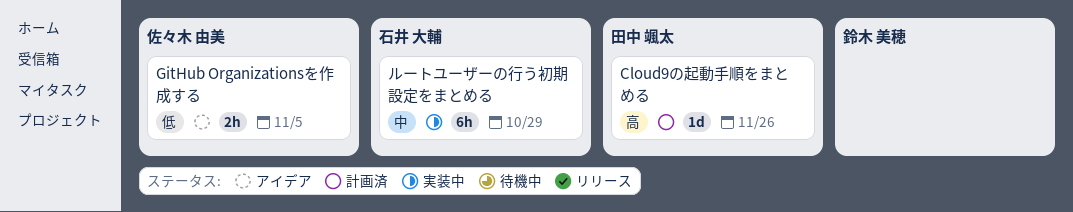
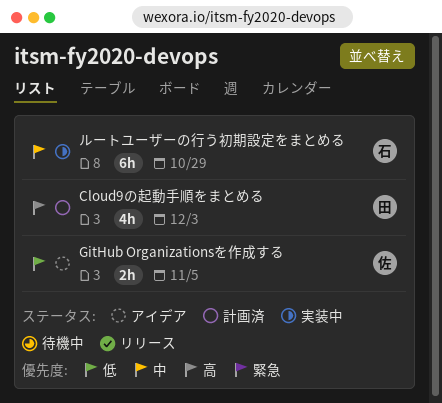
Cloud9の起動手順をまとめる, estimate: 1d -> 4h
Cloud9の起動手順をまとめる, due: Nov 26 -> Dec 3

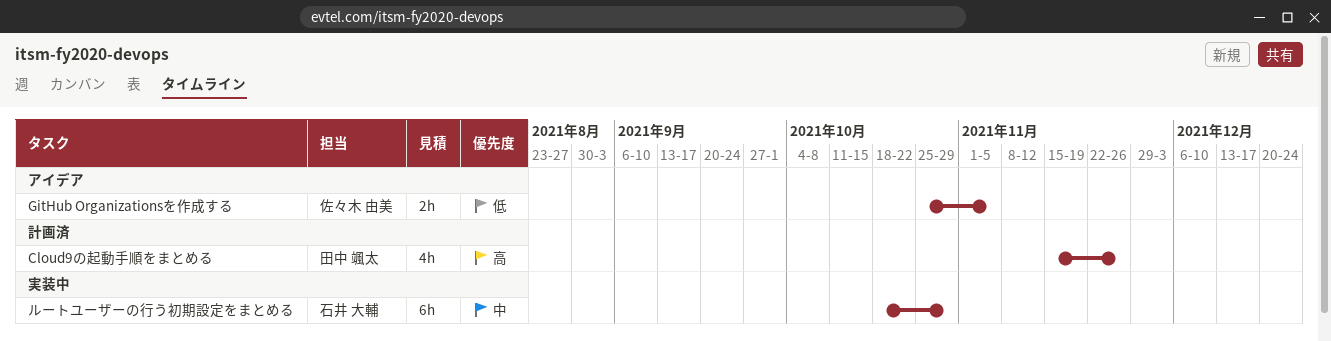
Cloud9の起動手順をまとめる, due: Dec 3 -> Nov 26

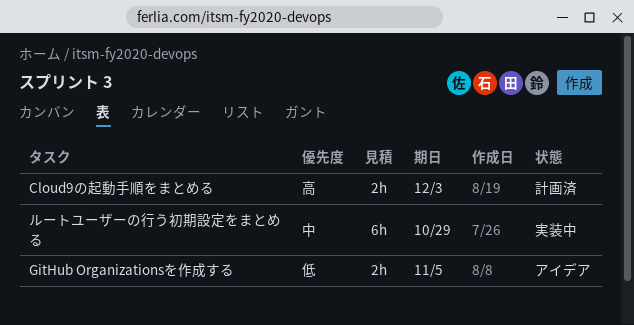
Cloud9の起動手順をまとめる, estimate: 4h -> 2h
Cloud9の起動手順をまとめる, due: Nov 26 -> Dec 3

